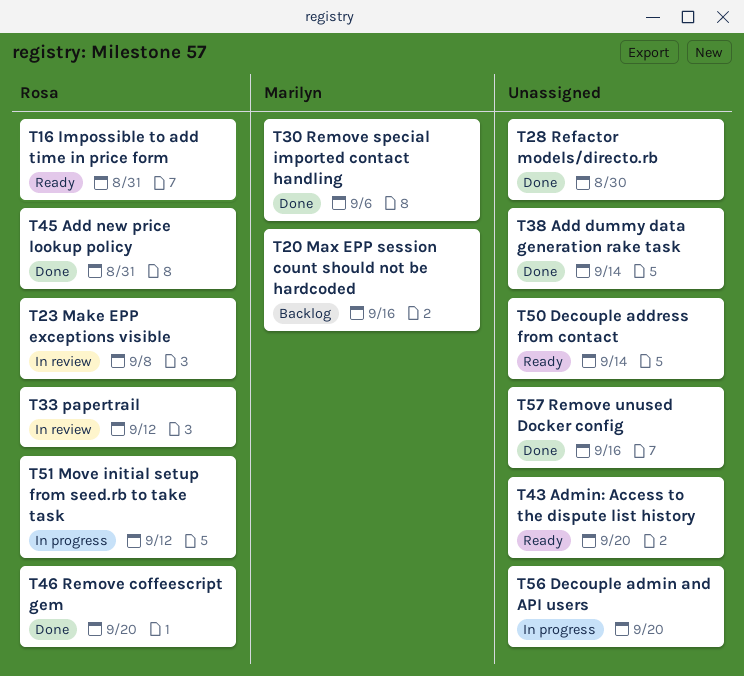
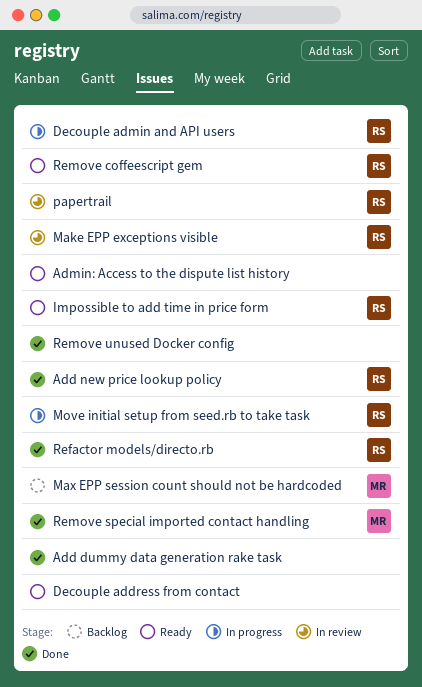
Decouple admin and API users, owner: none -> Rosa
Refactor models/directo.rb, owner: none -> Rosa
Remove coffeescript gem, status: Done -> Ready

